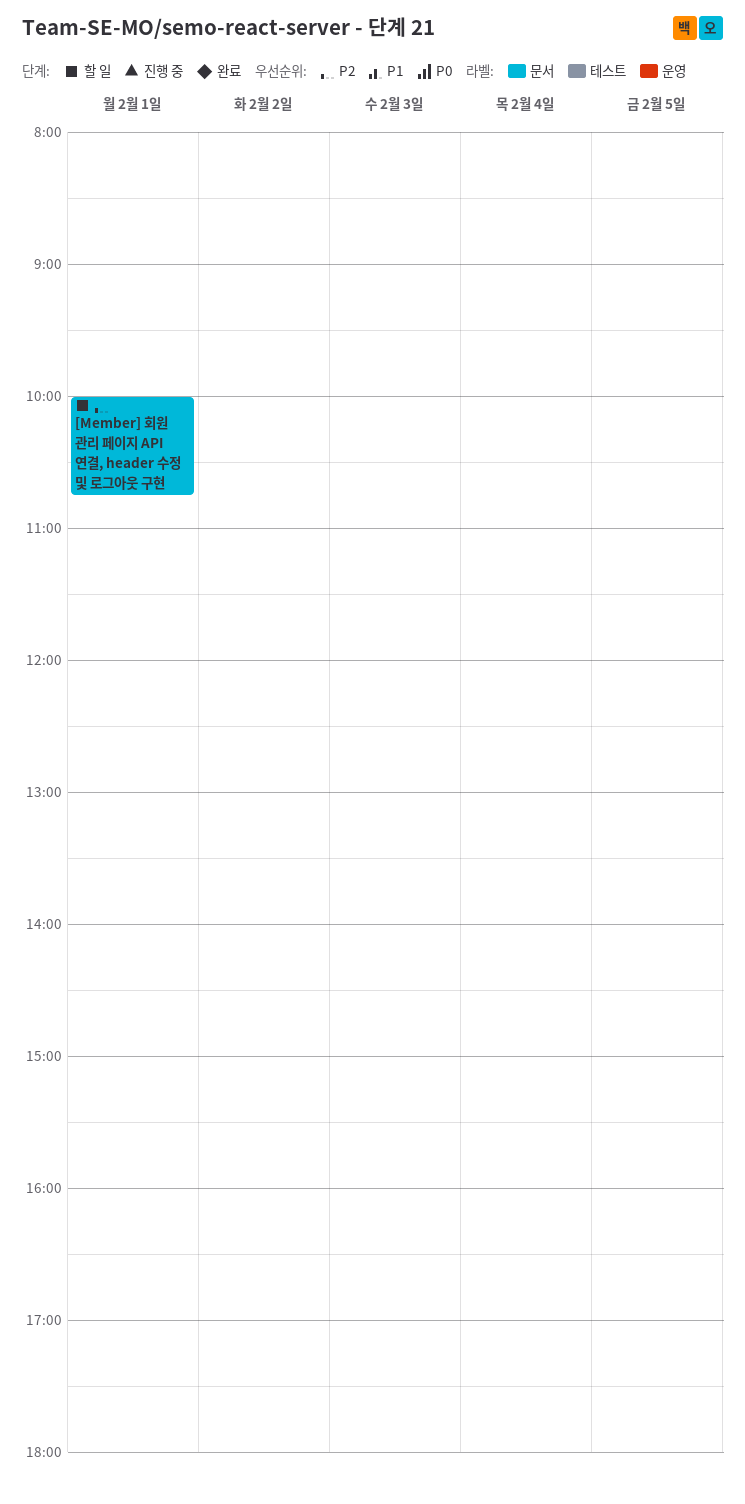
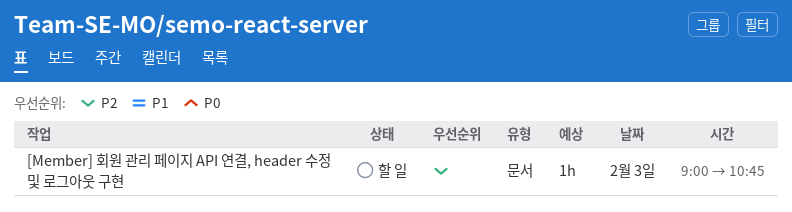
[Member] 회원 관리 페이지 API 연결, header 수정 및 로그아웃 구현, day: Feb 1 -> Feb 3
[Member] 회원 관리 페이지 API 연결, header 수정 및 로그아웃 구현, begins: 10:00 -> 09:00

